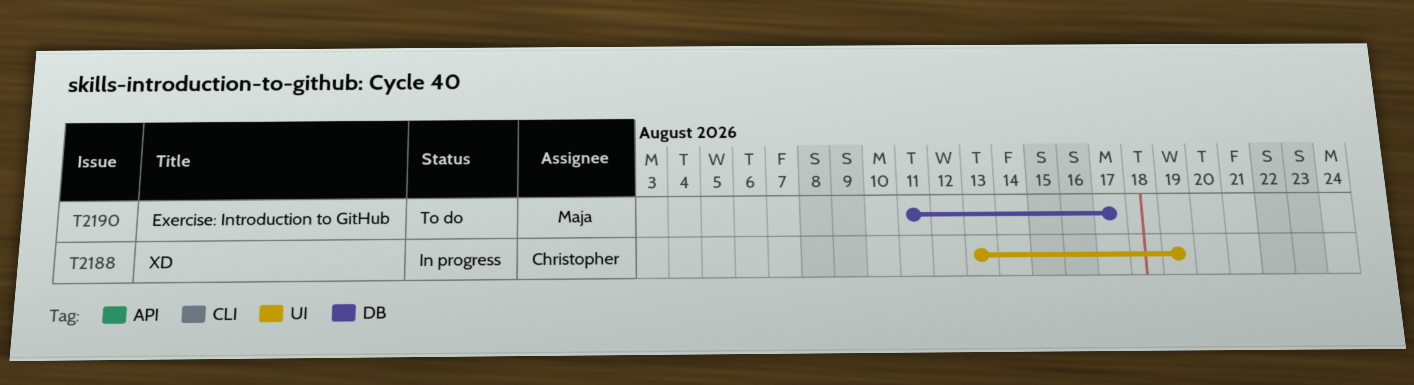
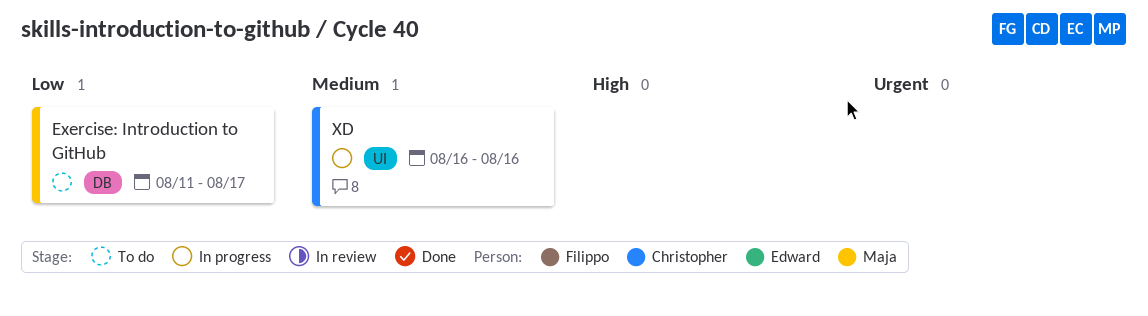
XD, start: Aug 13 -> Aug 16
XD, due: Aug 19 -> Aug 16

